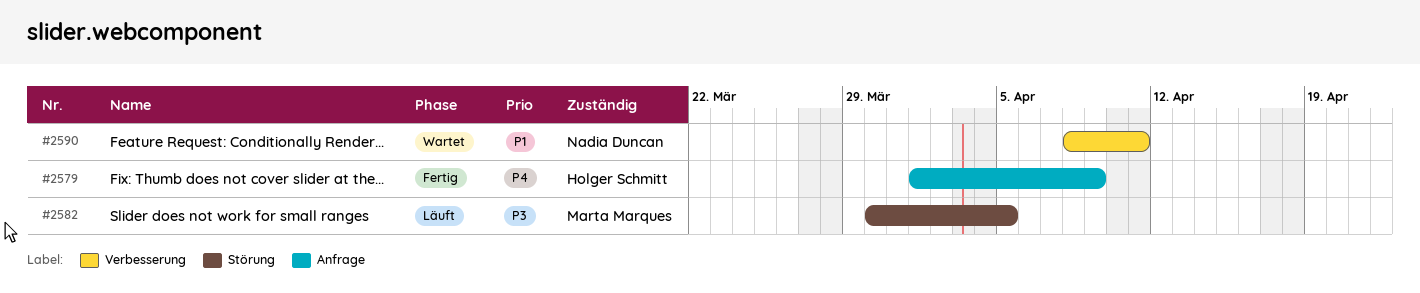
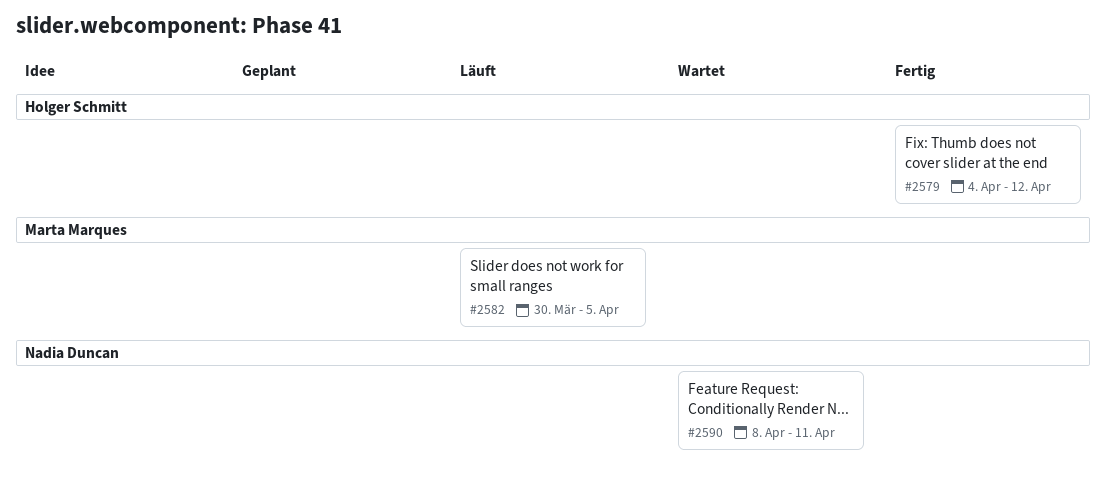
#2579, start: Apr 1 -> Apr 4
#2579, due: Apr 9 -> Apr 12

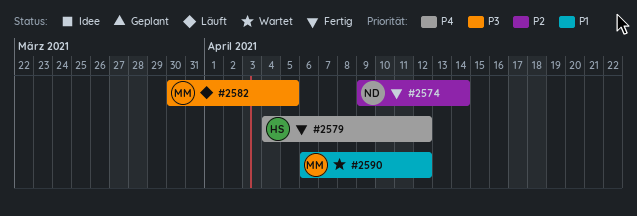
#2574: none -> present
#2590, owner: Nadia Duncan -> Marta Marques
#2590, start: Apr 8 -> Apr 6
#2590, due: Apr 11 -> Apr 12

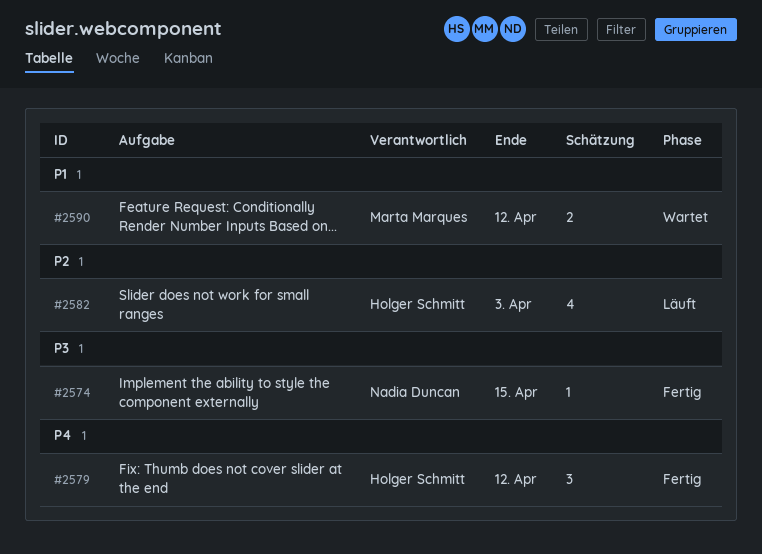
#2574, priority: P2 -> P3
#2574, due: Apr 14 -> Apr 15
#2582, owner: Marta Marques -> Holger Schmitt
#2582, priority: P3 -> P2
#2582, due: Apr 5 -> Apr 3

